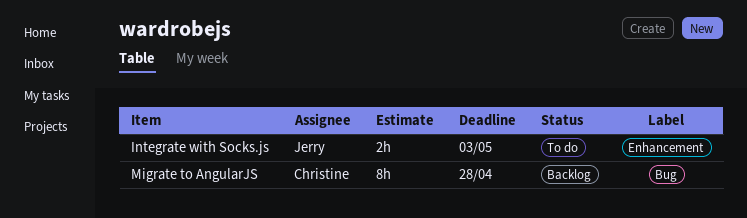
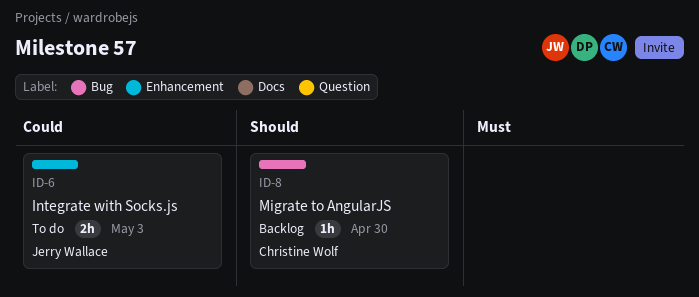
Migrate to AngularJS, estimate: 8h -> 1h
Migrate to AngularJS, due: Apr 28 -> Apr 30

